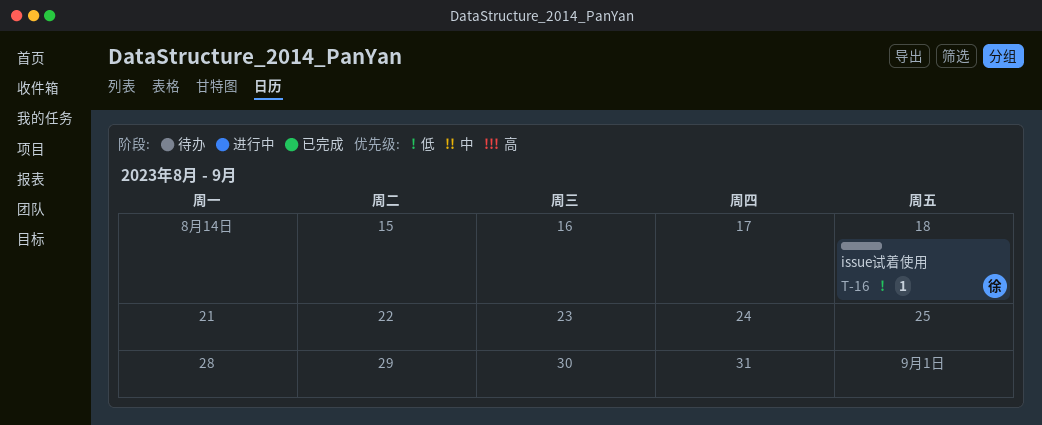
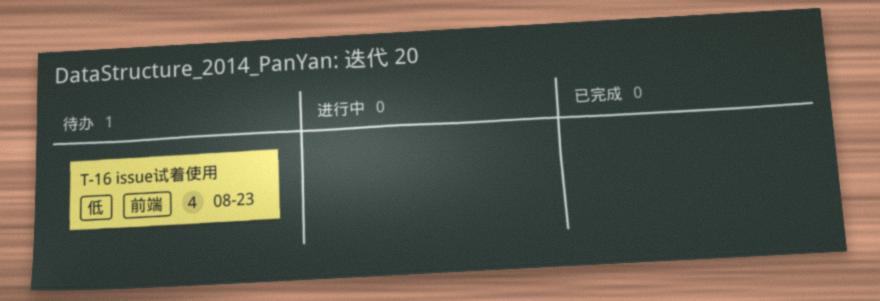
T-16, estimate: 1 -> 4
T-16, due: Aug 18 -> Aug 23

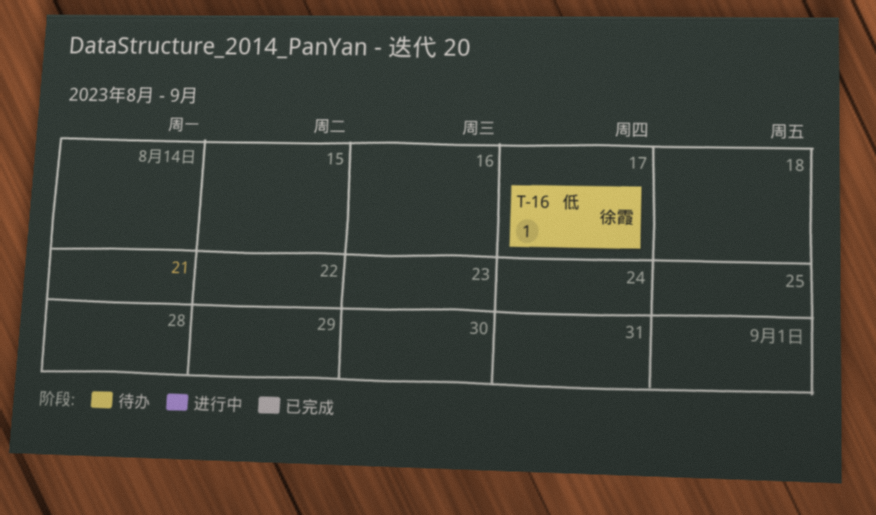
T-16, estimate: 4 -> 1
T-16, due: Aug 23 -> Aug 17

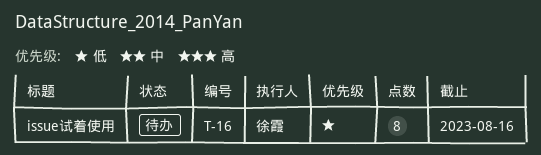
T-16, estimate: 1 -> 8
T-16, due: Aug 17 -> Aug 16

